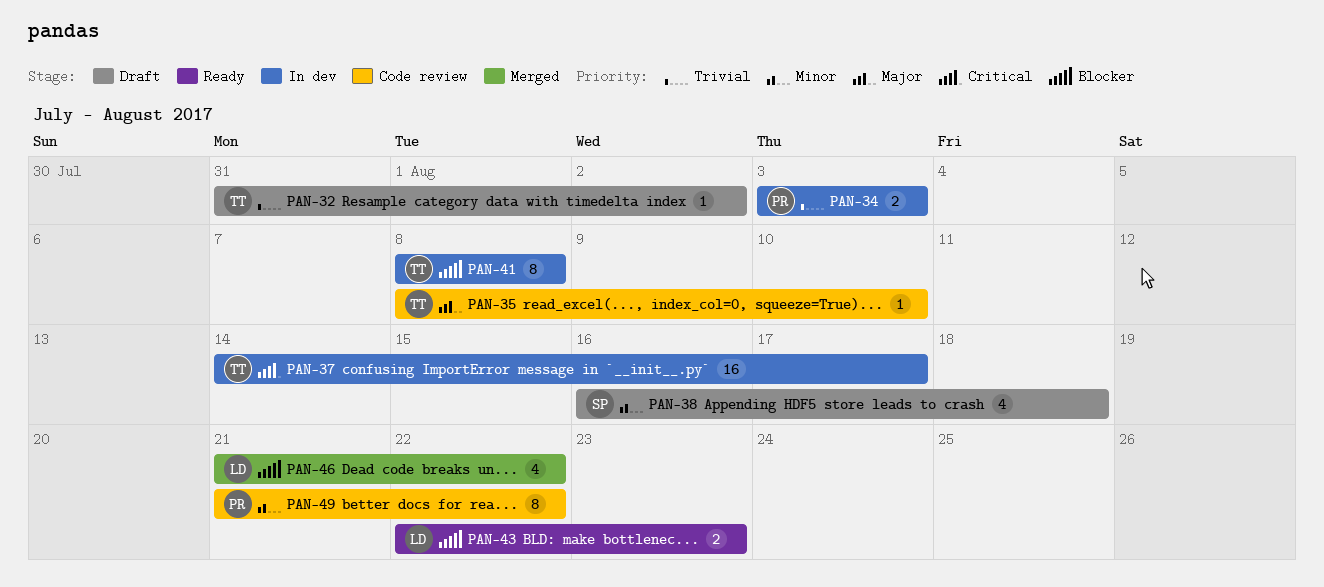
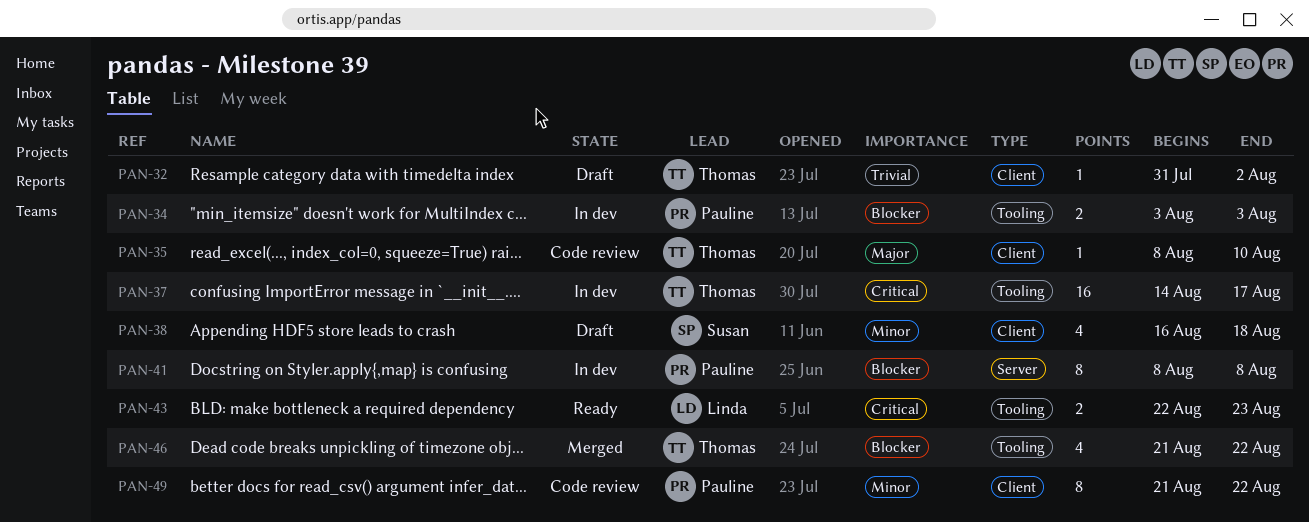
PAN-34, priority: Trivial -> Blocker
PAN-41, owner: Thomas -> Pauline
PAN-43, priority: Blocker -> Critical
PAN-46, owner: Linda -> Thomas

